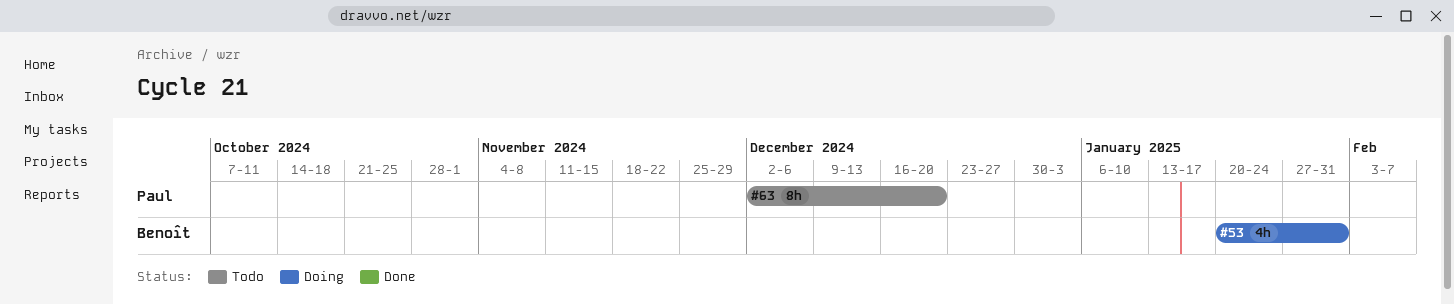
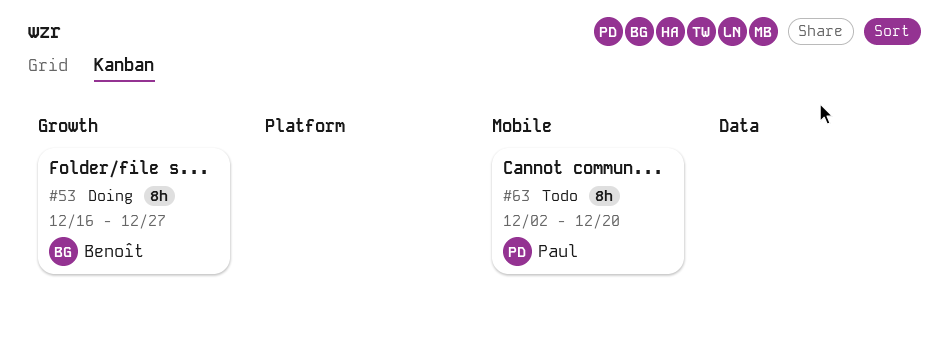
#53, estimate: 4h -> 8h
#53, start: Jan 20 -> Dec 16
#53, due: Jan 31 -> Dec 27

